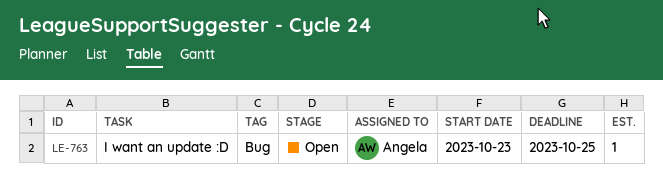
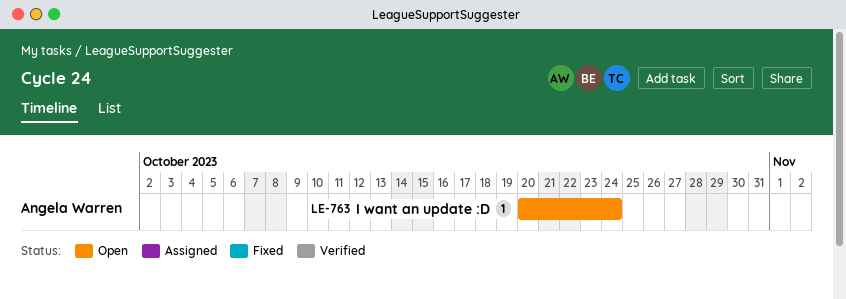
LE-763, start: Oct 23 -> Oct 20
LE-763, due: Oct 25 -> Oct 24

